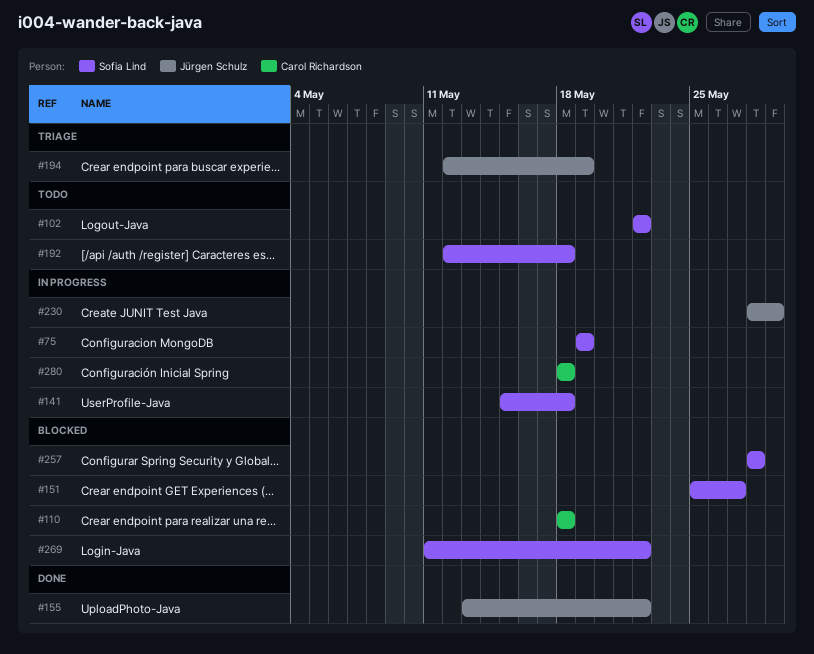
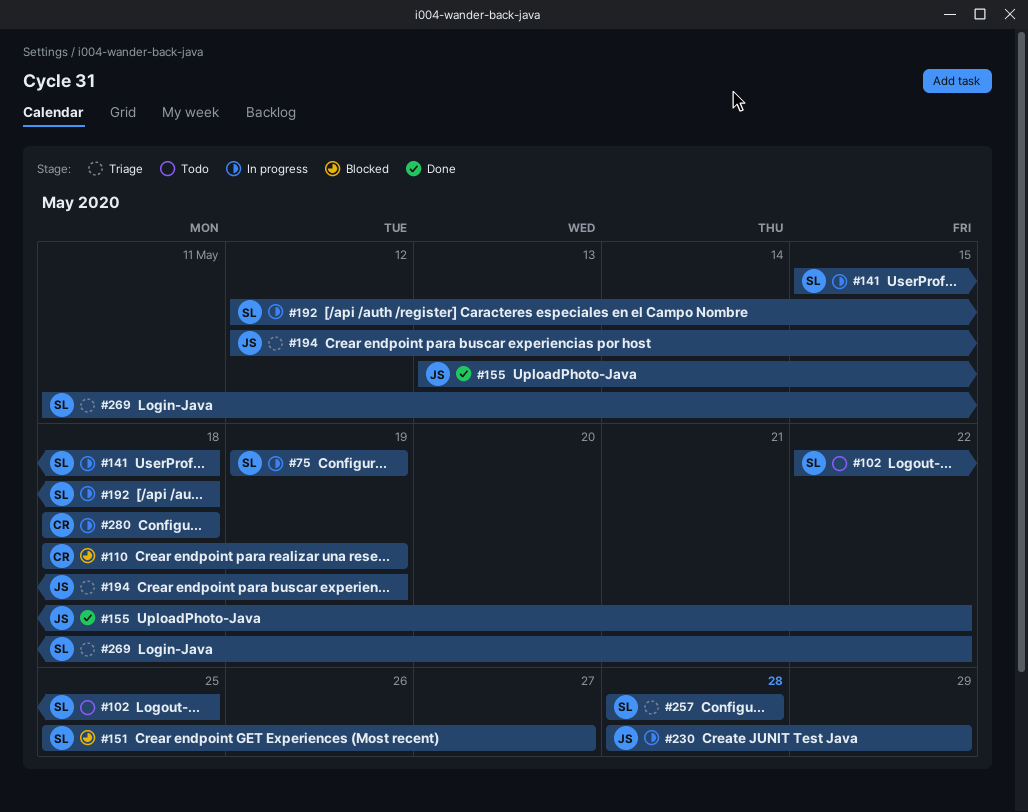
#102, due: May 22 -> May 25
#110, due: May 18 -> May 19
#192, status: Todo -> In progress
#257, status: Blocked -> Triage
#269, status: Blocked -> Triage

